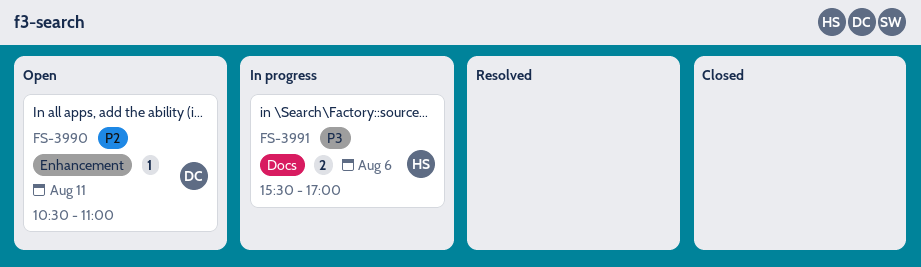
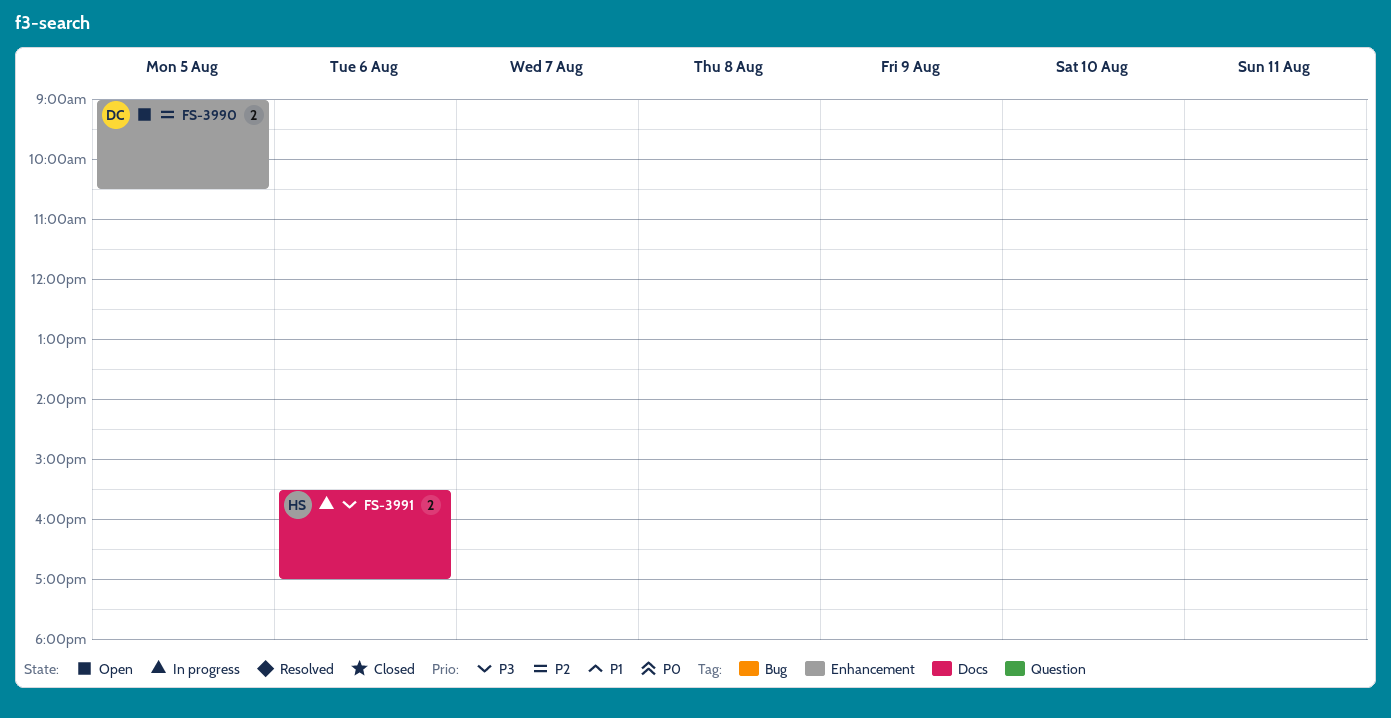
FS-3990, estimate: 1 -> 2
FS-3990, day: Aug 11 -> Aug 5
FS-3990, begins: 10:30 -> 09:00
FS-3990, ends: 11:00 -> 10:30

